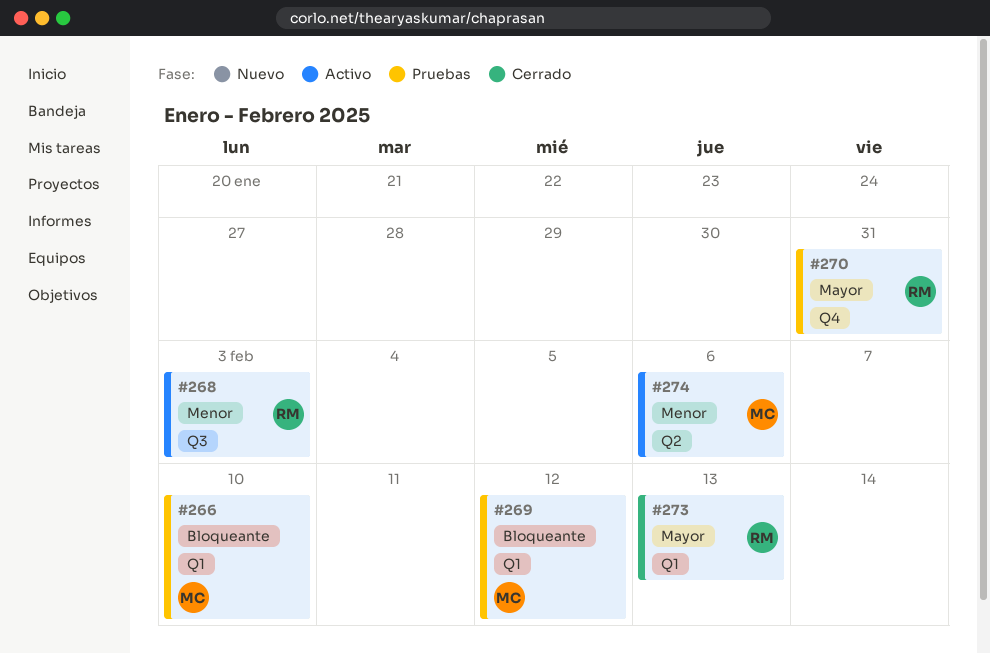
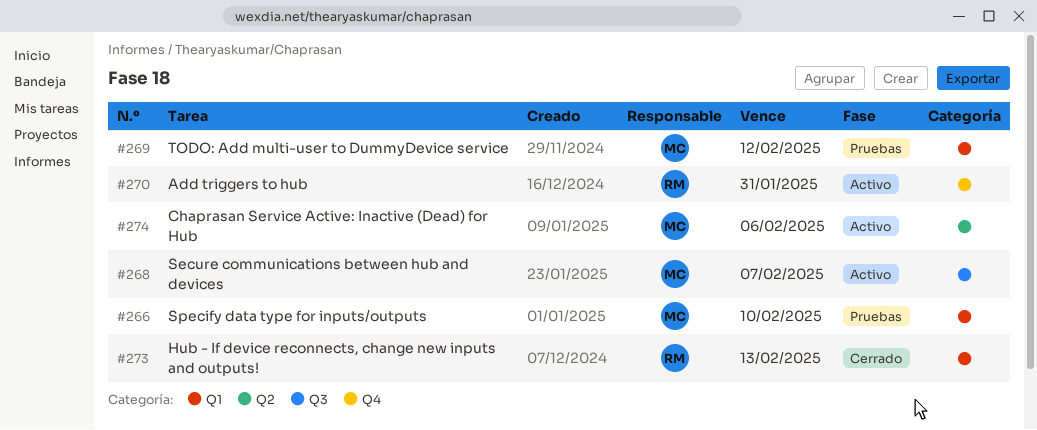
#268, owner: RM -> MC
#268, due: Feb 3 -> Feb 7
#270, status: Pruebas -> Activo

